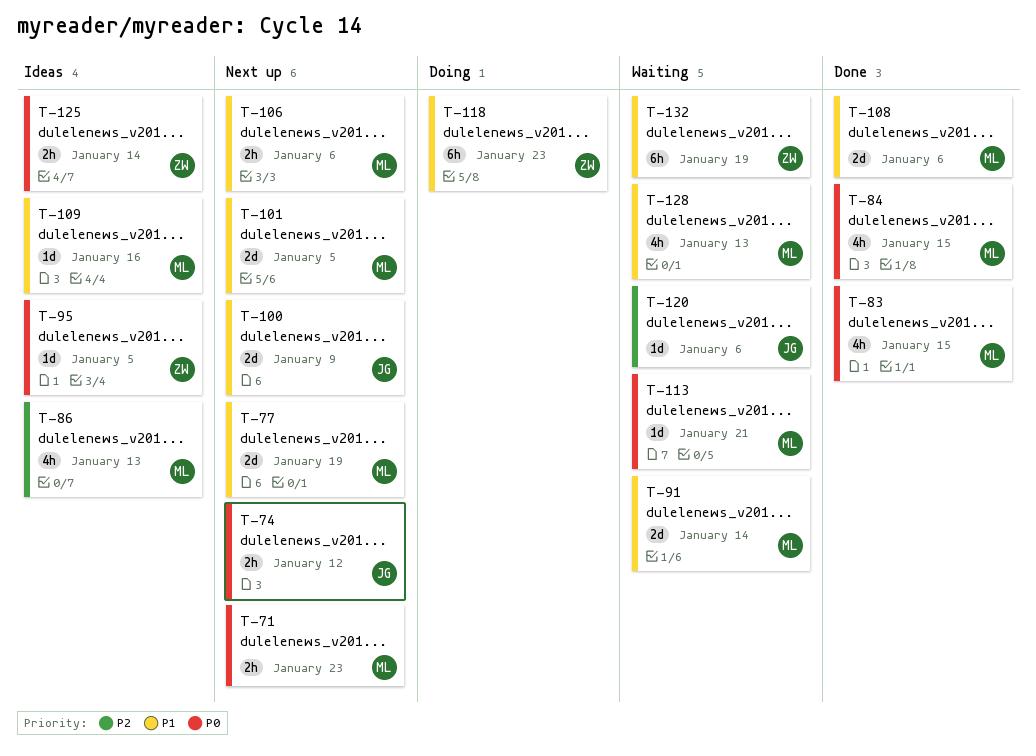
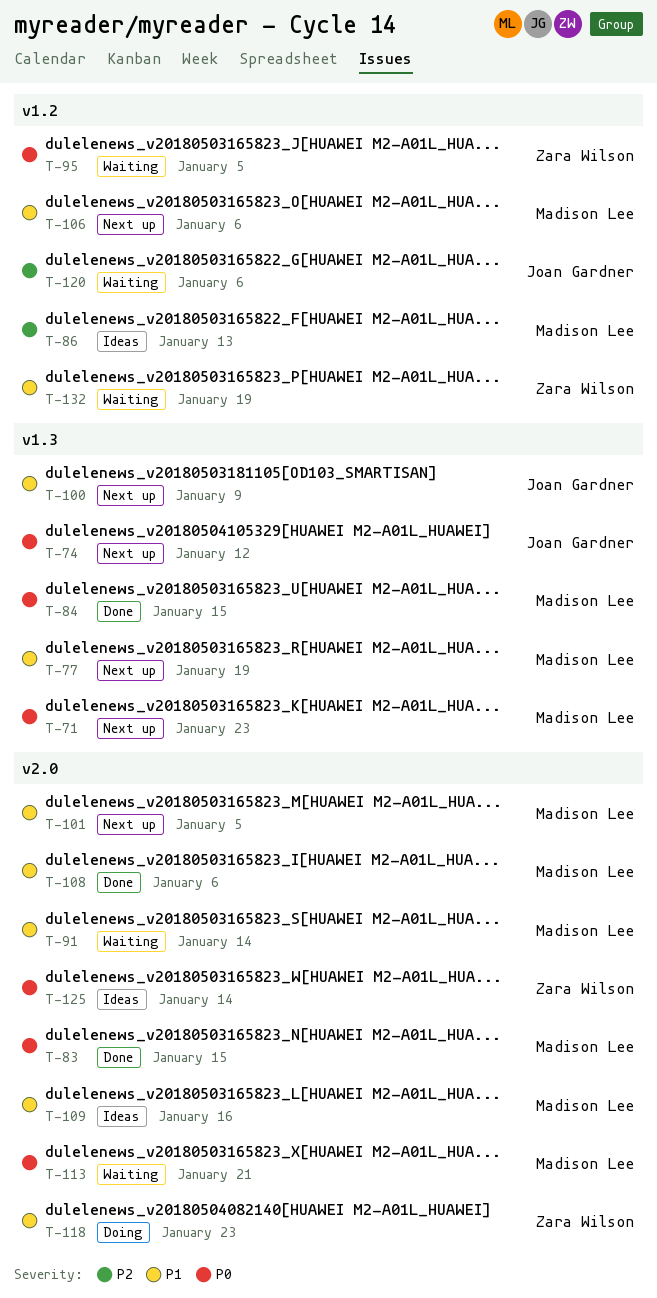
T-95, status: Ideas -> Waiting
T-128: present -> none

